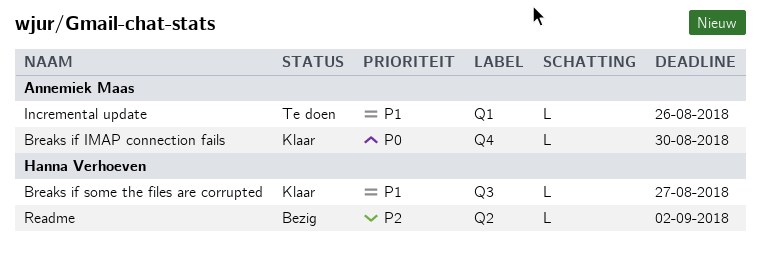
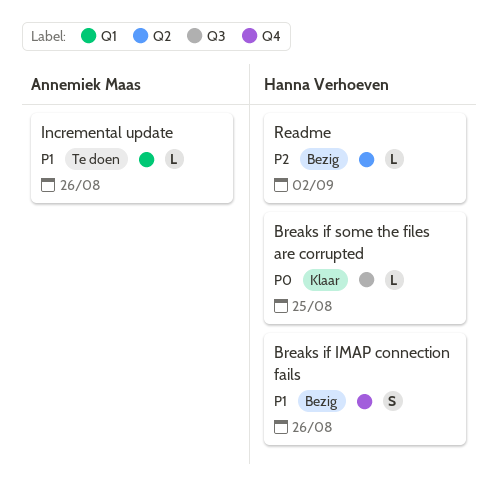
Breaks if IMAP connection fails, status: Klaar -> Bezig
Breaks if IMAP connection fails, owner: Annemiek Maas -> Hanna Verhoeven
Breaks if IMAP connection fails, priority: P0 -> P1
Breaks if IMAP connection fails, estimate: L -> S
Breaks if IMAP connection fails, due: Aug 30 -> Aug 26
Breaks if some the files are corrupted, priority: P1 -> P0
Breaks if some the files are corrupted, due: Aug 27 -> Aug 25

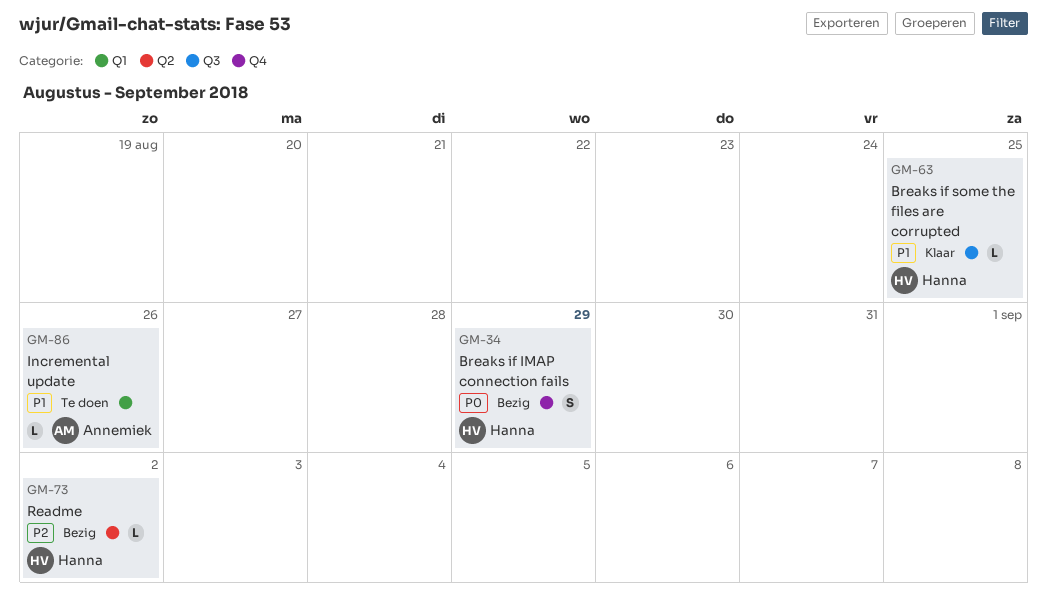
Breaks if IMAP connection fails, priority: P1 -> P0
Breaks if IMAP connection fails, due: Aug 26 -> Aug 29
Breaks if some the files are corrupted, priority: P0 -> P1

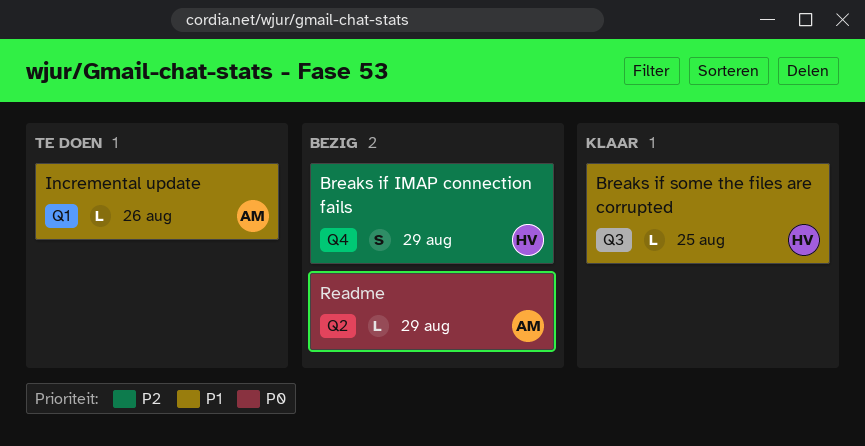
Breaks if IMAP connection fails, priority: P0 -> P2
Readme, owner: Hanna -> Annemiek
Readme, priority: P2 -> P0
Readme, due: Sep 2 -> Aug 29

